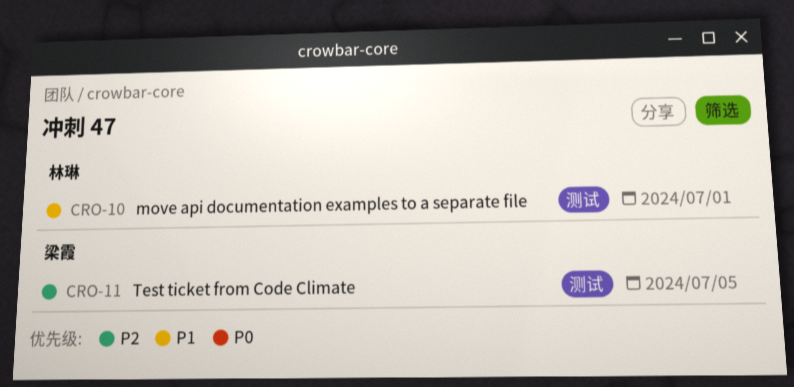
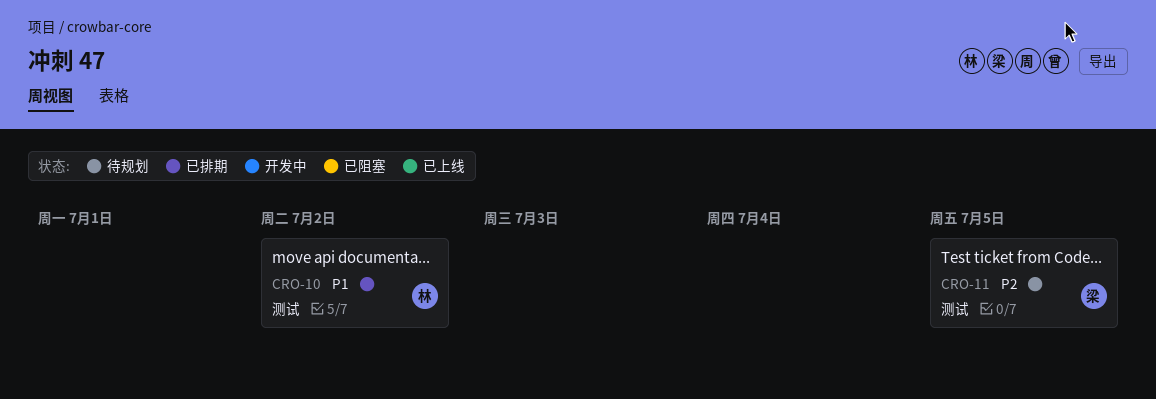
CRO-10, due: Jul 1 -> Jul 2

